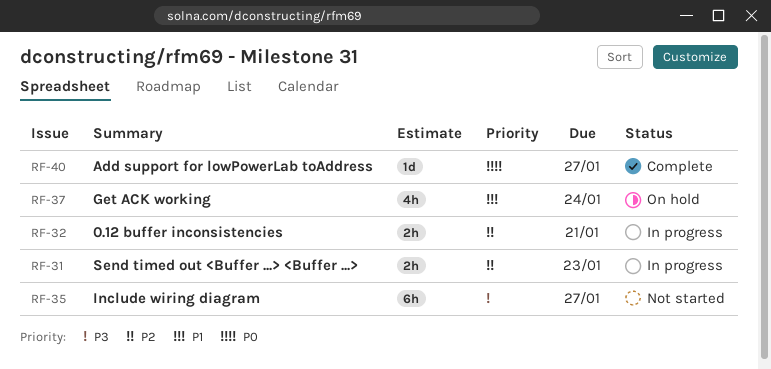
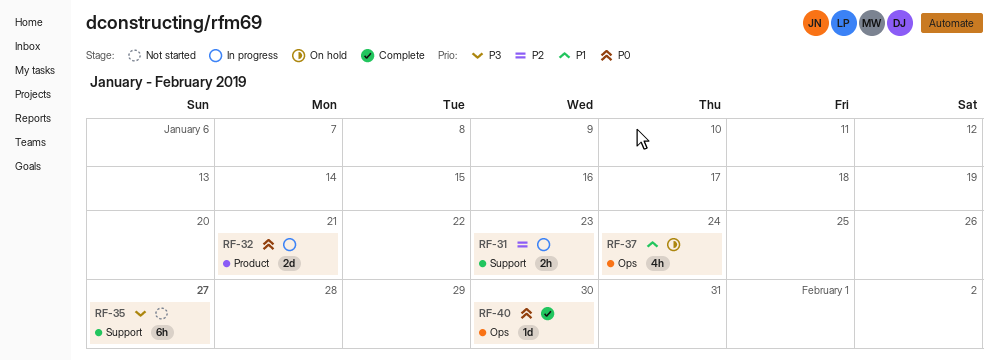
RF-32, priority: P2 -> P0
RF-32, estimate: 2h -> 2d
RF-40, due: Jan 27 -> Jan 30

